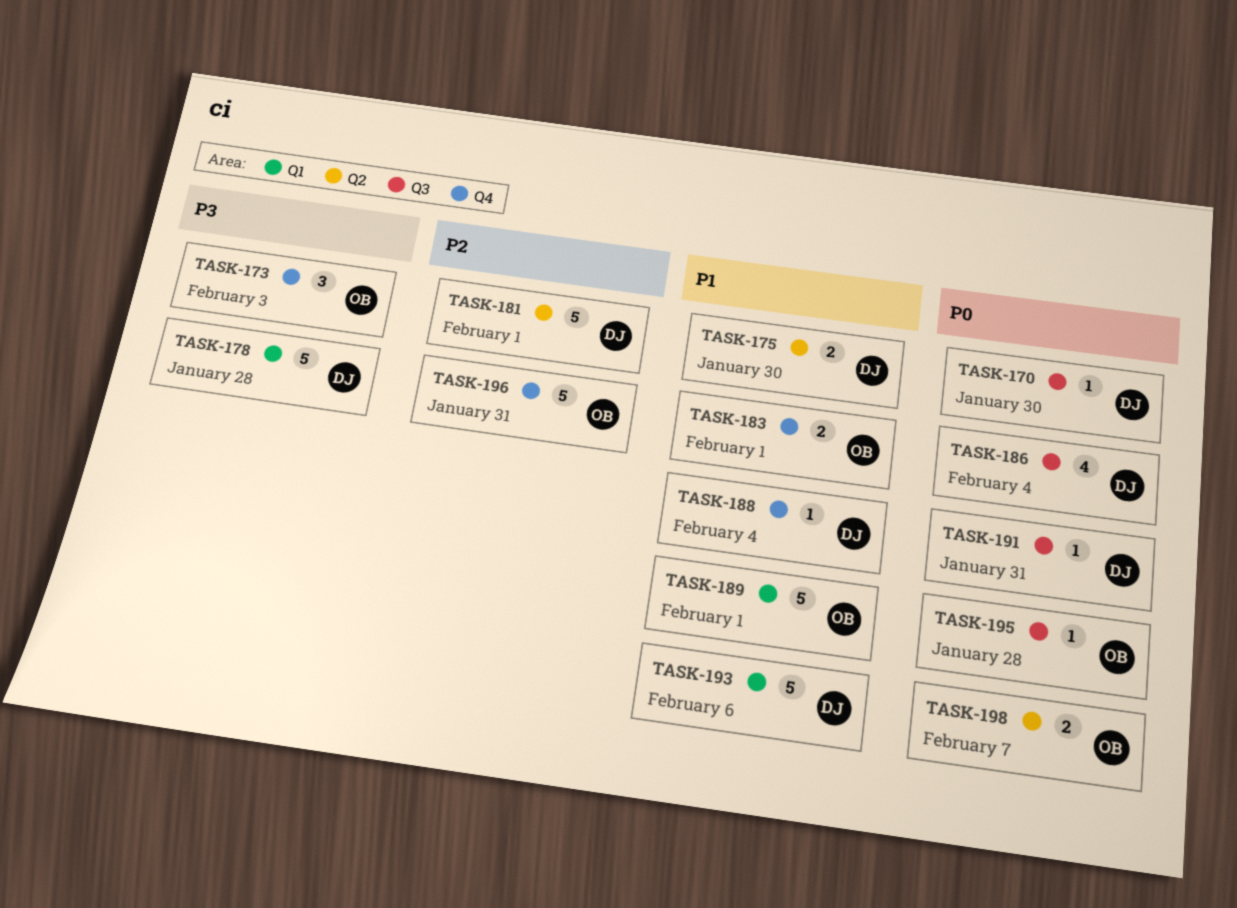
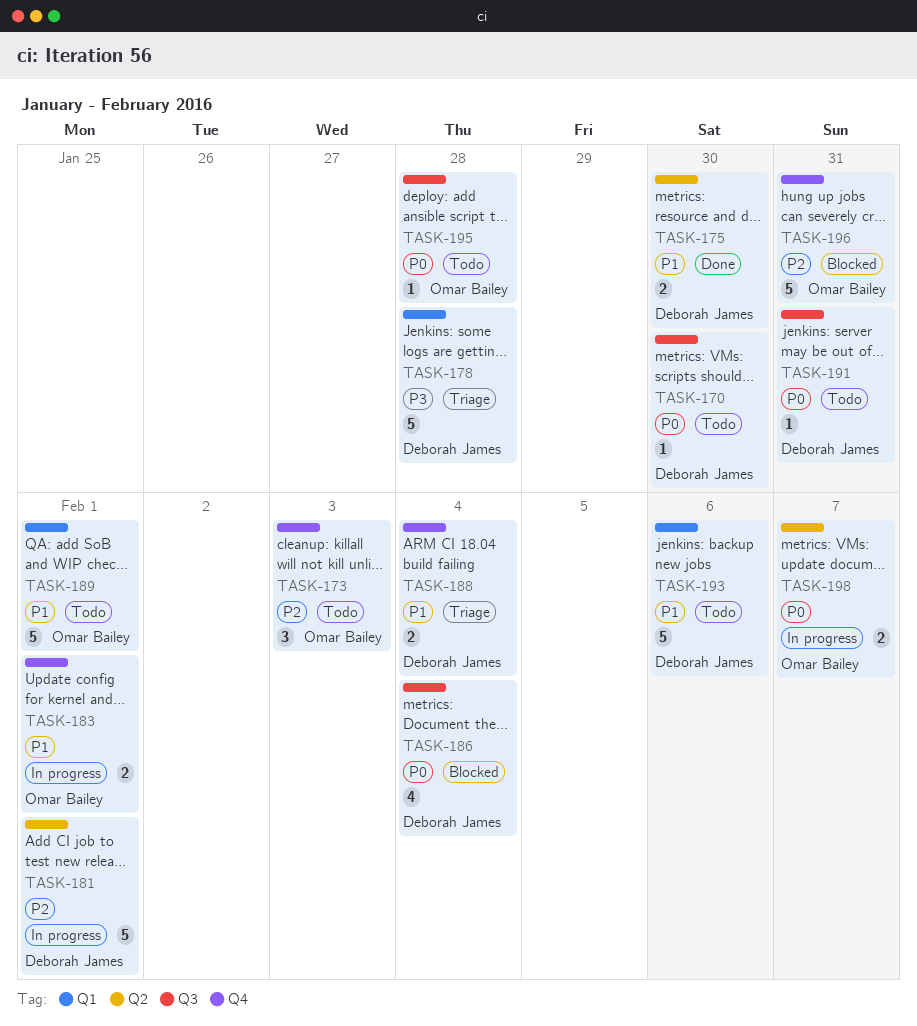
TASK-173, priority: P3 -> P2
TASK-188, estimate: 1 -> 2

